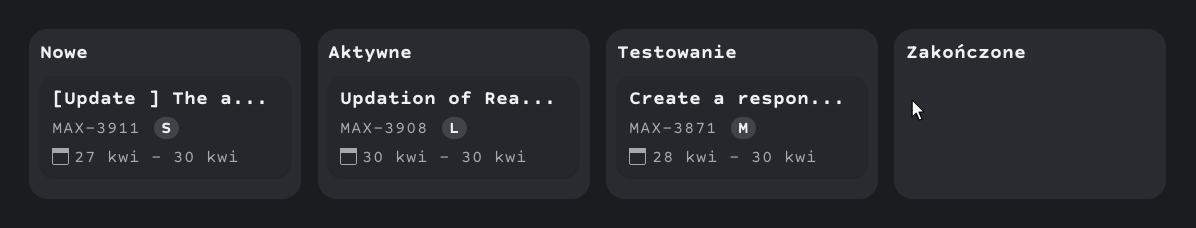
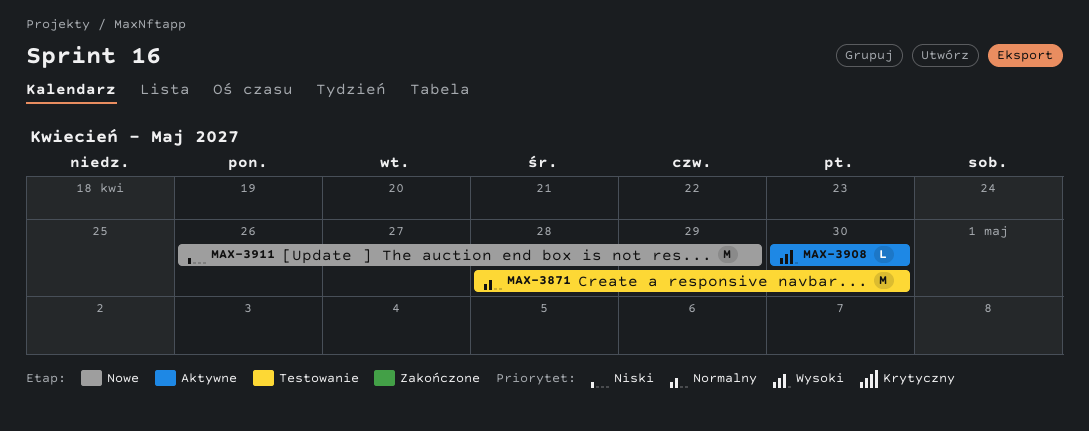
MAX-3911, estimate: S -> M
MAX-3911, start: Apr 27 -> Apr 26
MAX-3911, due: Apr 30 -> Apr 29

